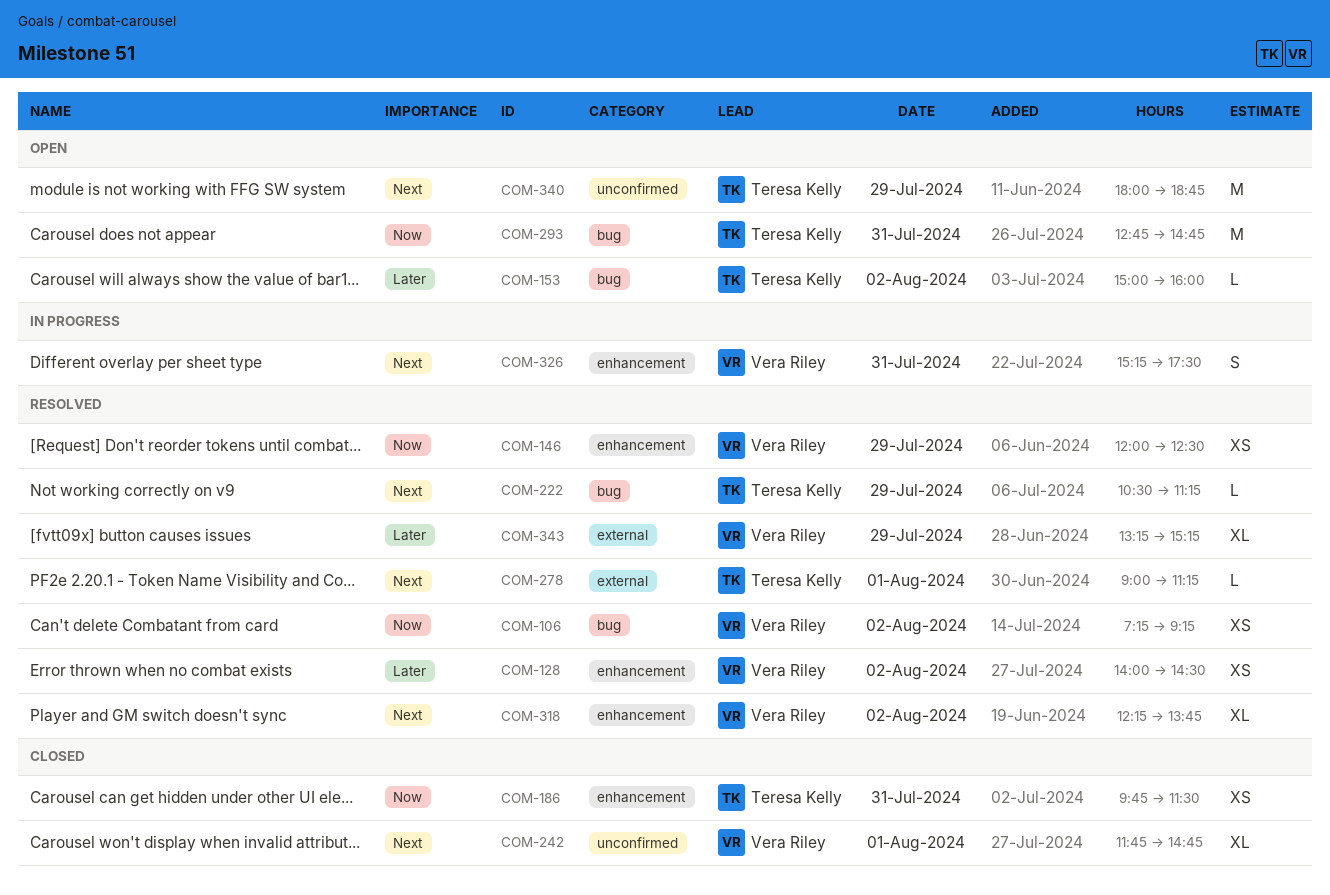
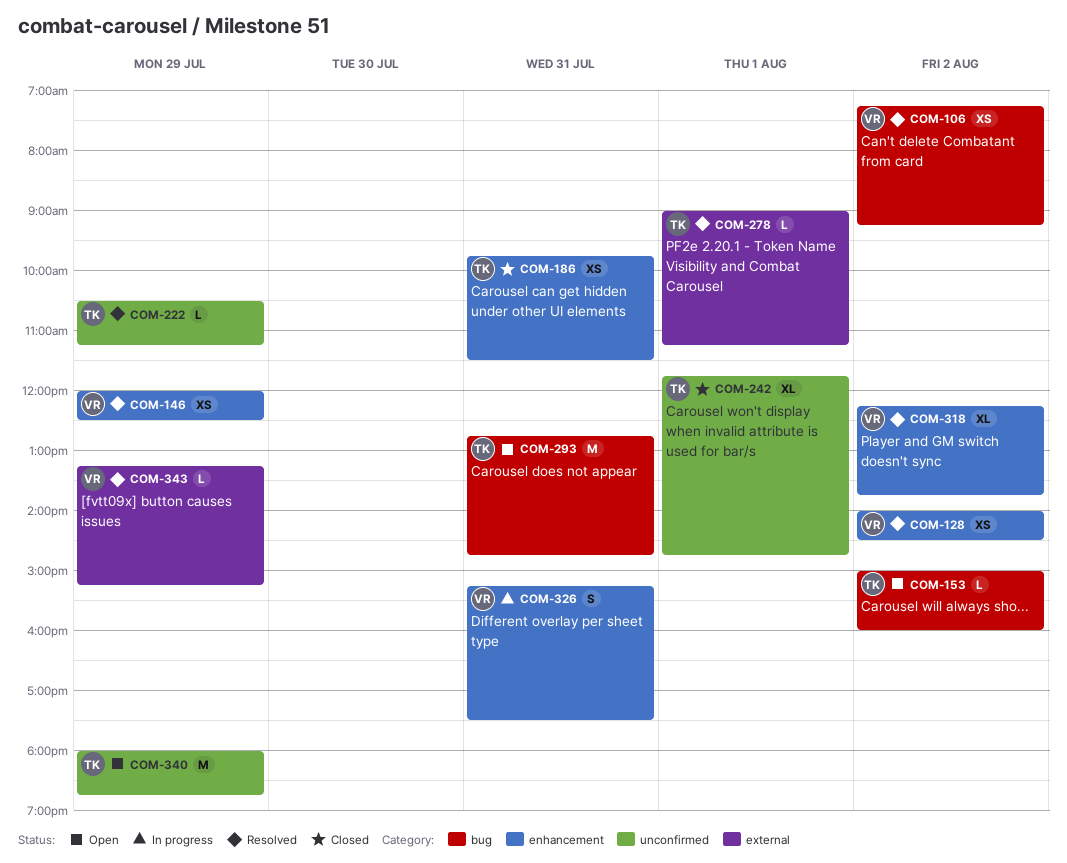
COM-222, label: bug -> unconfirmed
COM-242, owner: Vera Riley -> Teresa Kelly
COM-343, estimate: XL -> L

